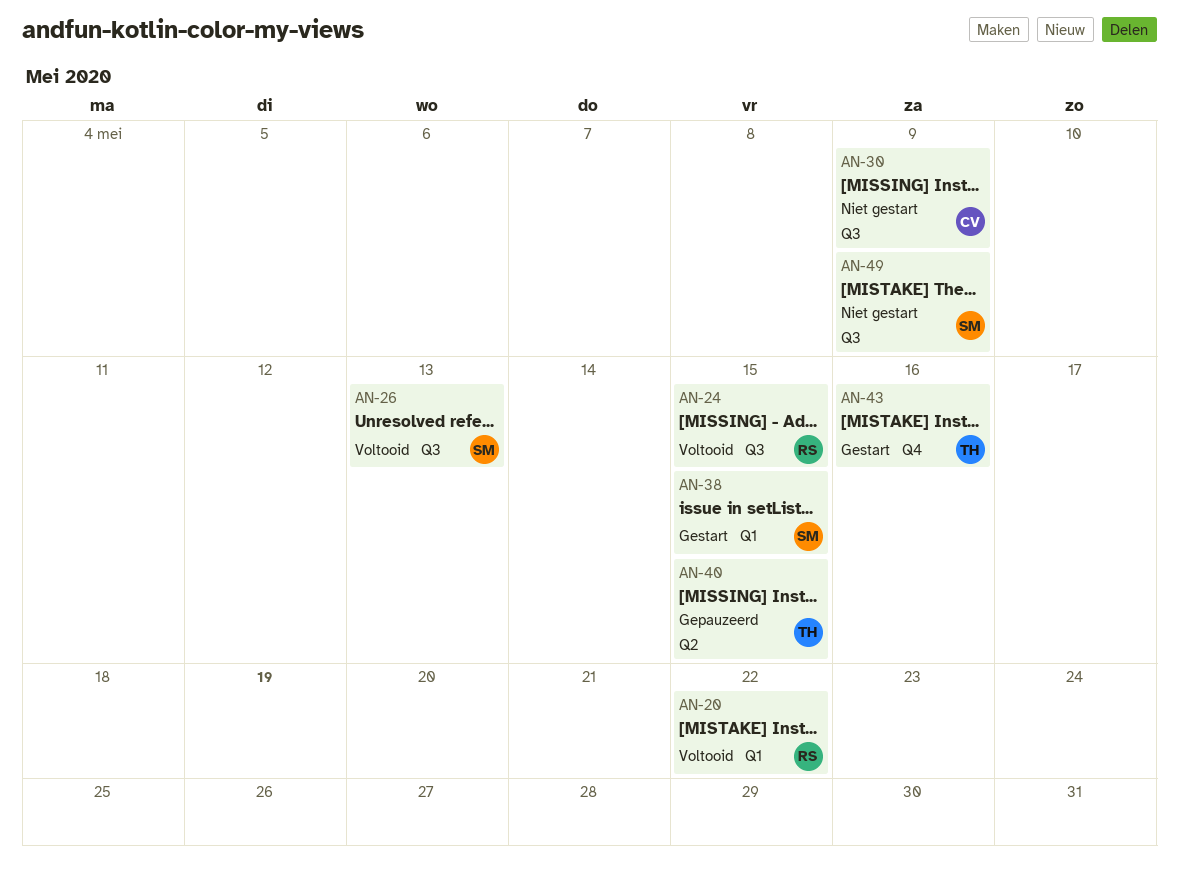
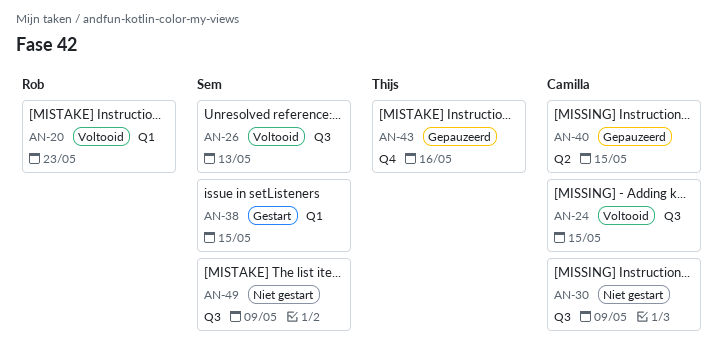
AN-20, due: May 22 -> May 23
AN-24, owner: Rob -> Camilla
AN-40, owner: Thijs -> Camilla
AN-43, status: Gestart -> Gepauzeerd

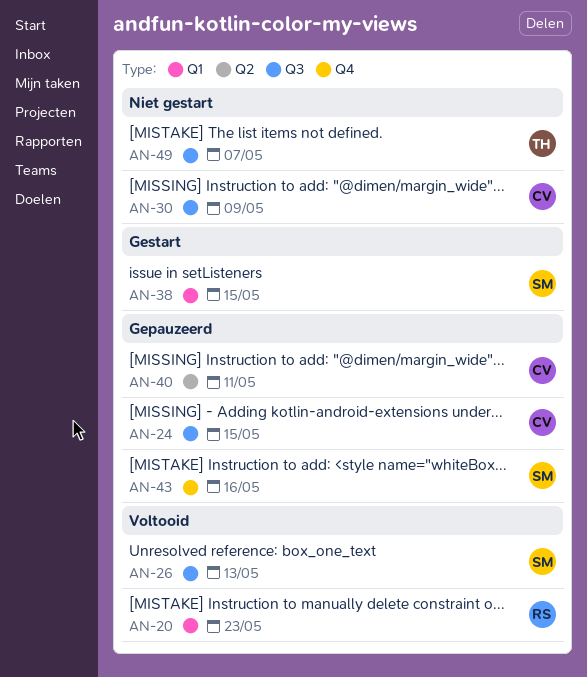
AN-24, status: Voltooid -> Gepauzeerd
AN-40, due: May 15 -> May 11
AN-43, owner: Thijs -> Sem
AN-49, owner: Sem -> Thijs
AN-49, due: May 9 -> May 7

